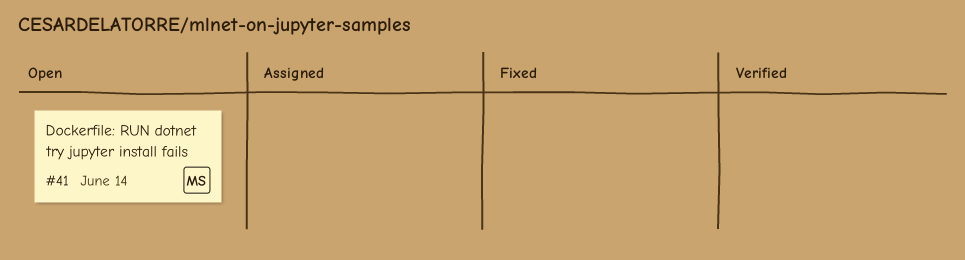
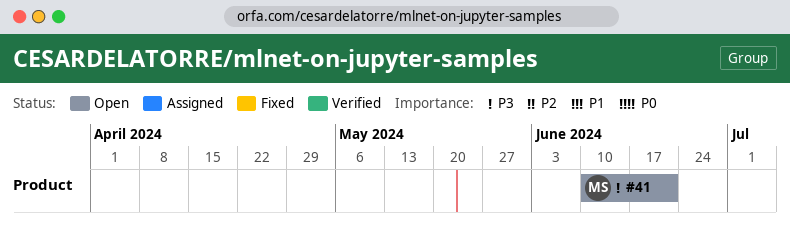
#41, due: Jun 14 -> Jun 21

